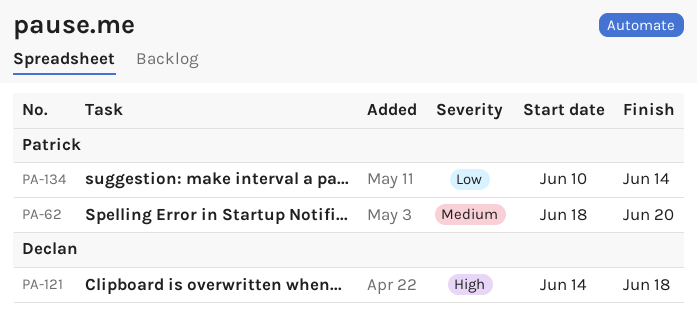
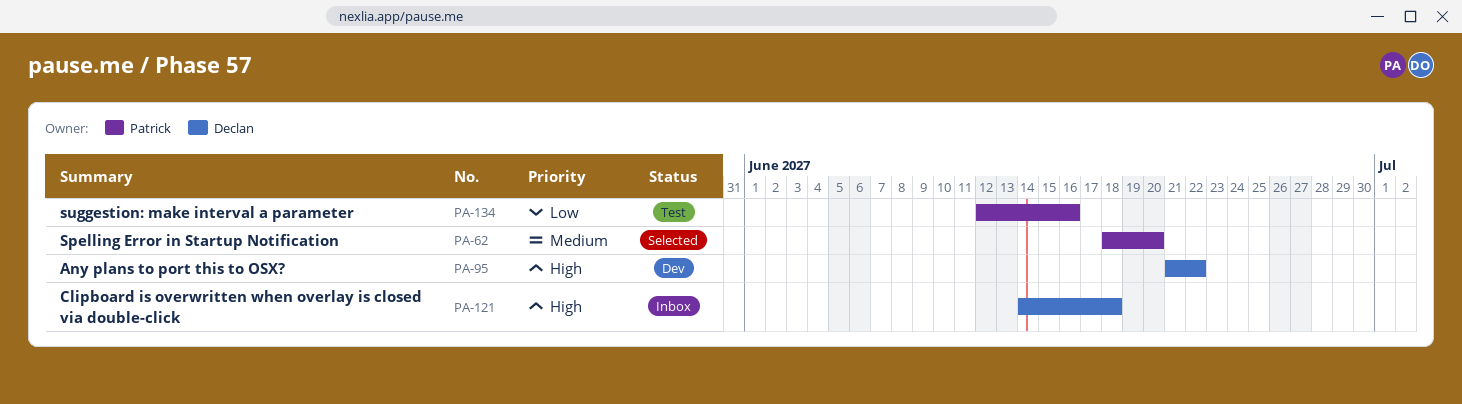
PA-95: none -> present
PA-134, start: Jun 10 -> Jun 12
PA-134, due: Jun 14 -> Jun 16

